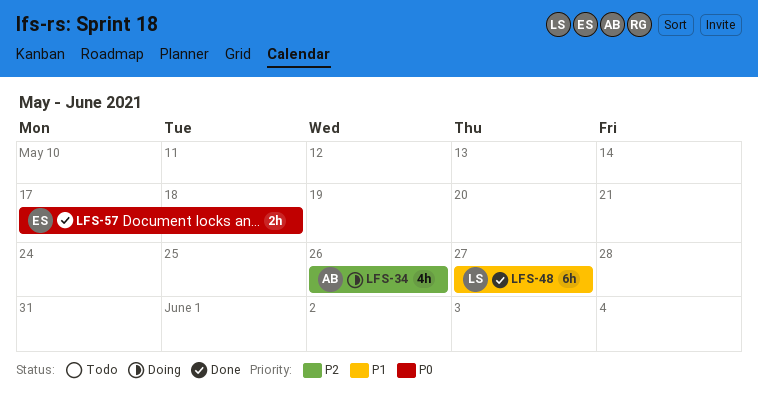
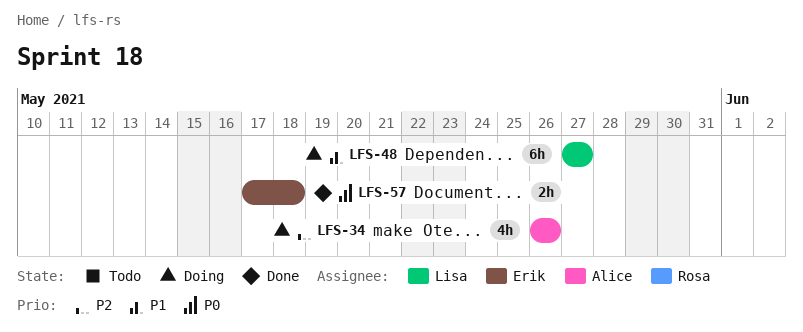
LFS-48, status: Done -> Doing

